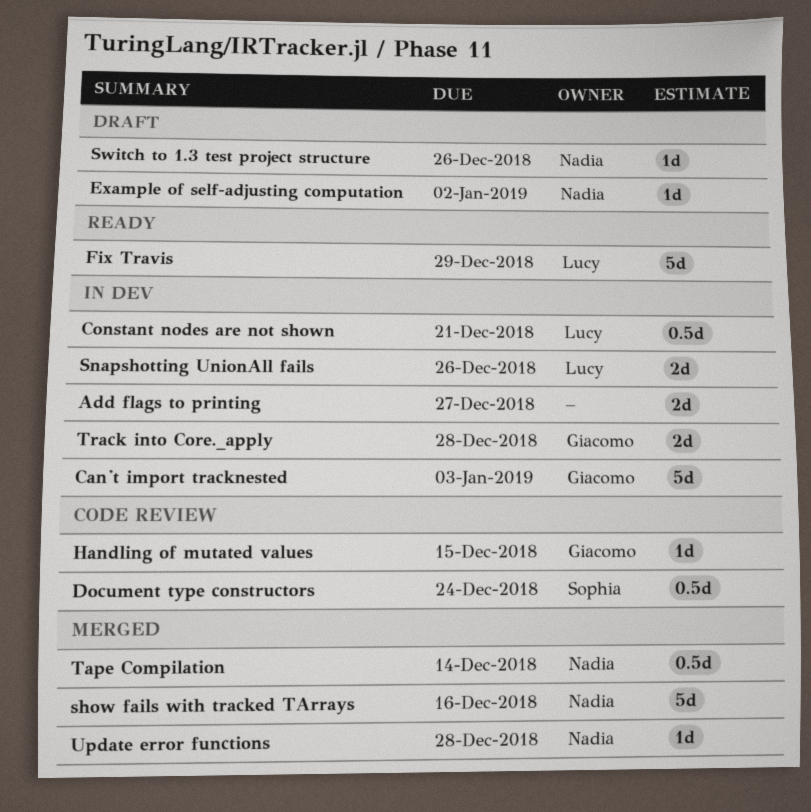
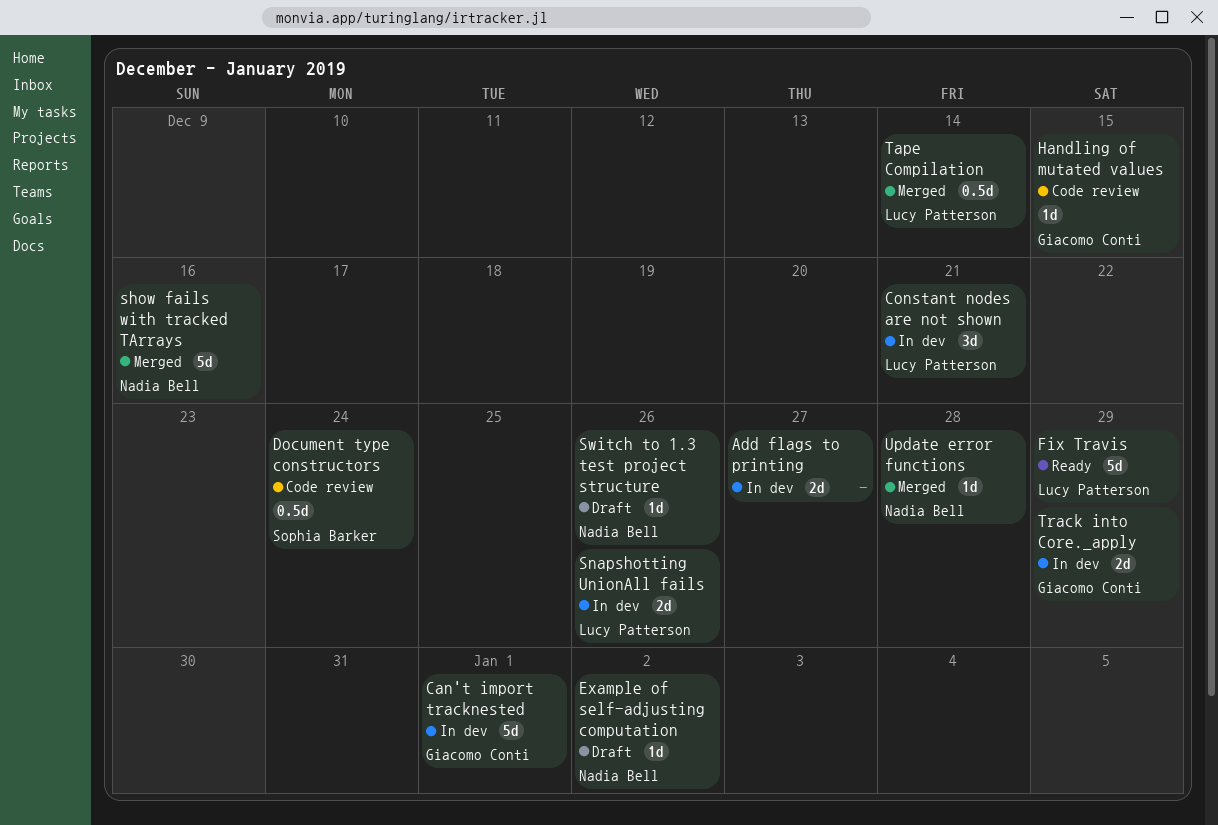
Can't import tracknested, due: Jan 3 -> Jan 1
Constant nodes are not shown, estimate: 0.5d -> 3d
Tape Compilation, owner: Nadia Bell -> Lucy Patterson
Track into Core._apply, due: Dec 28 -> Dec 29

